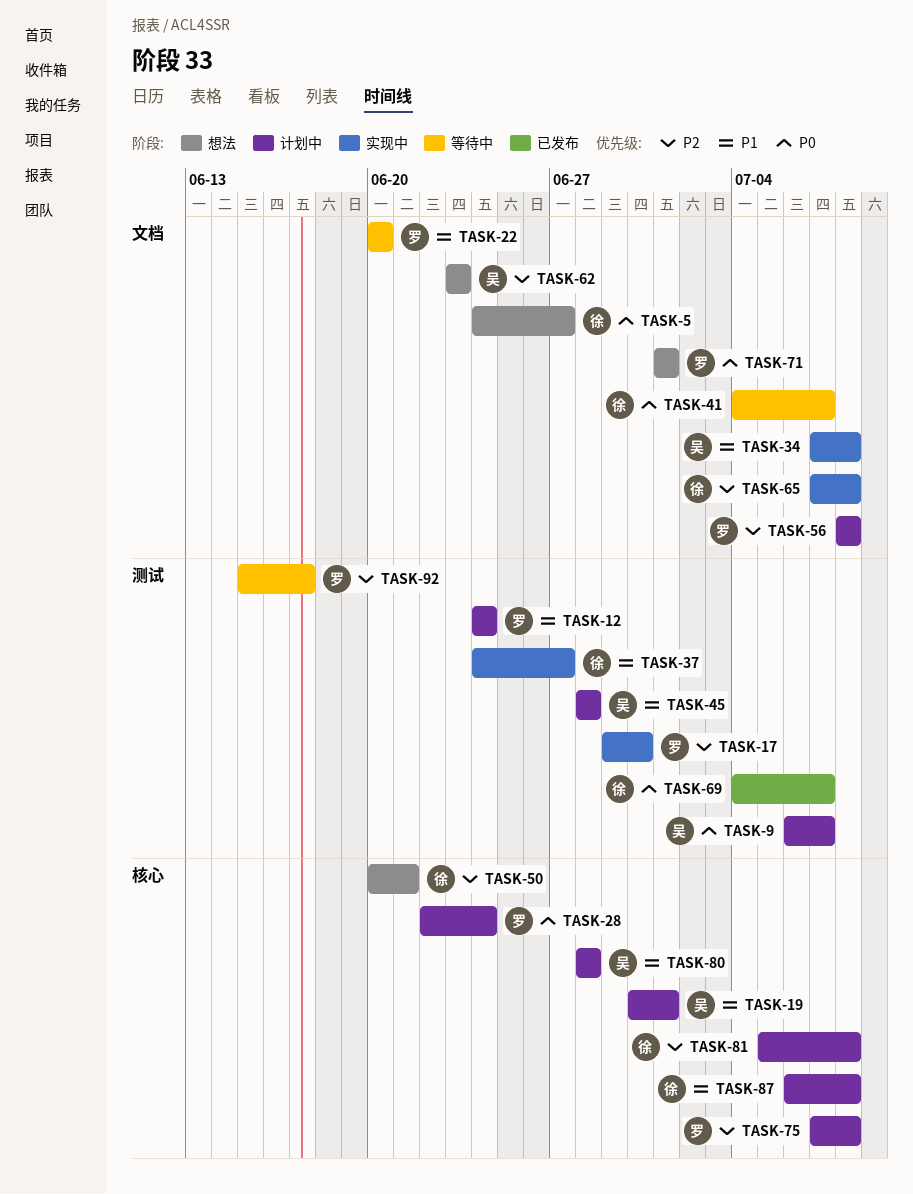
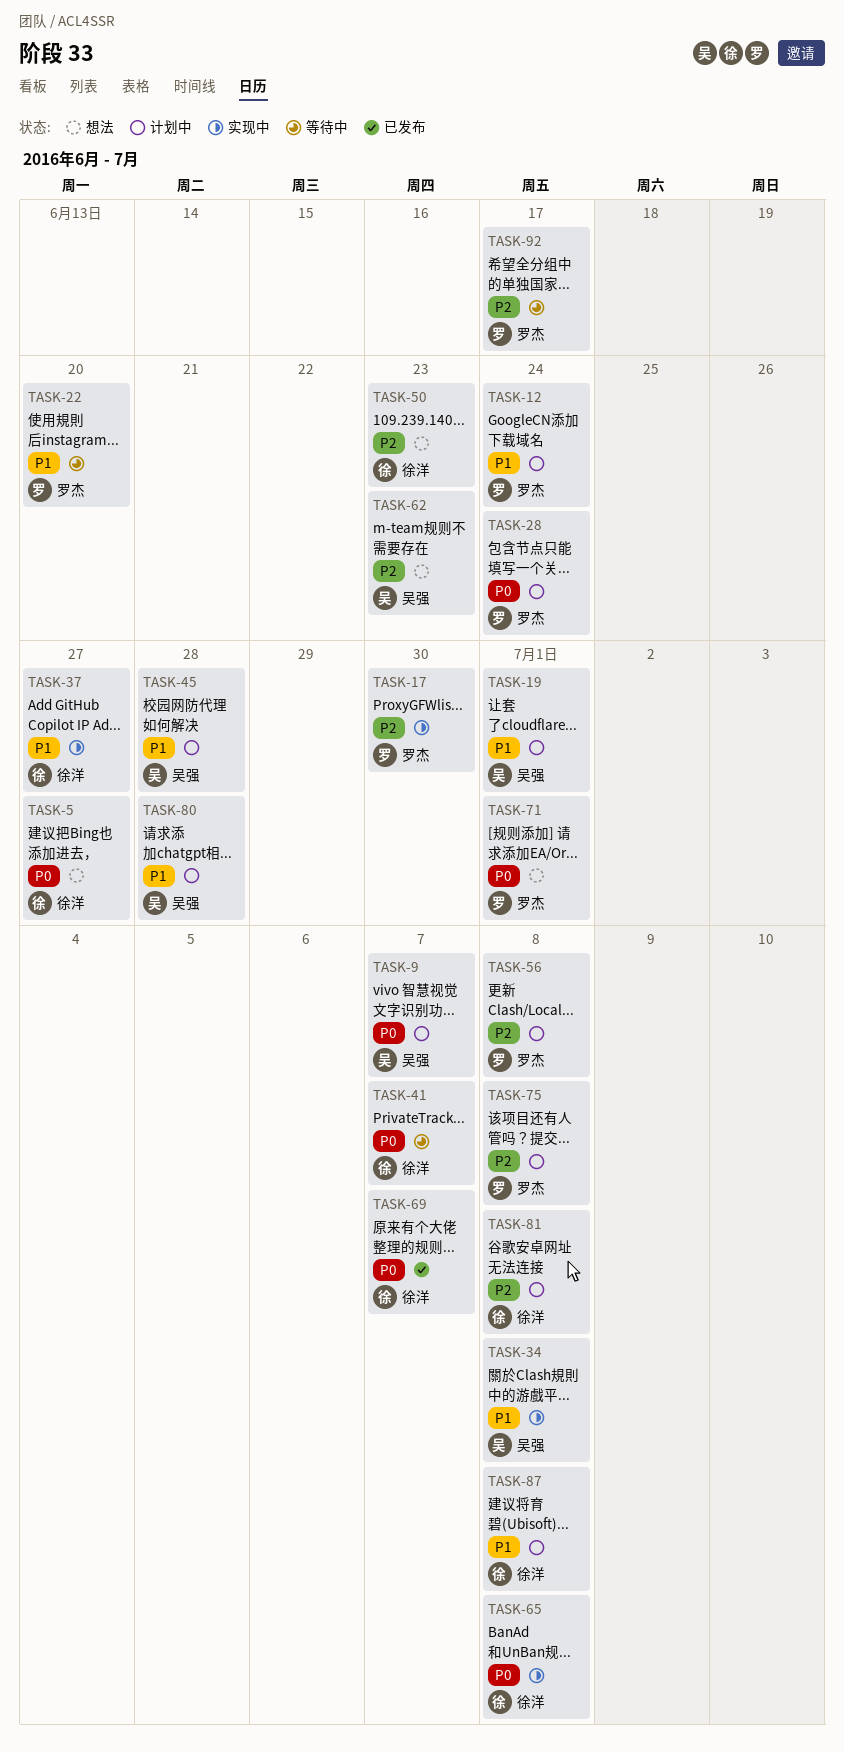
TASK-50, due: Jun 21 -> Jun 23
TASK-65, priority: P2 -> P0

